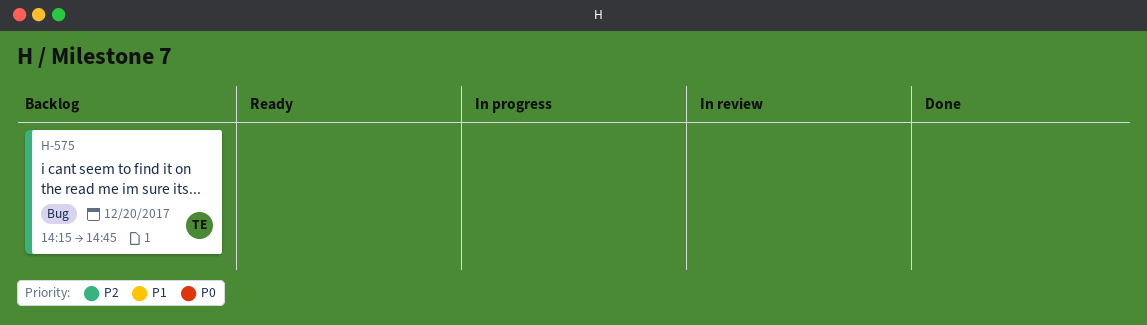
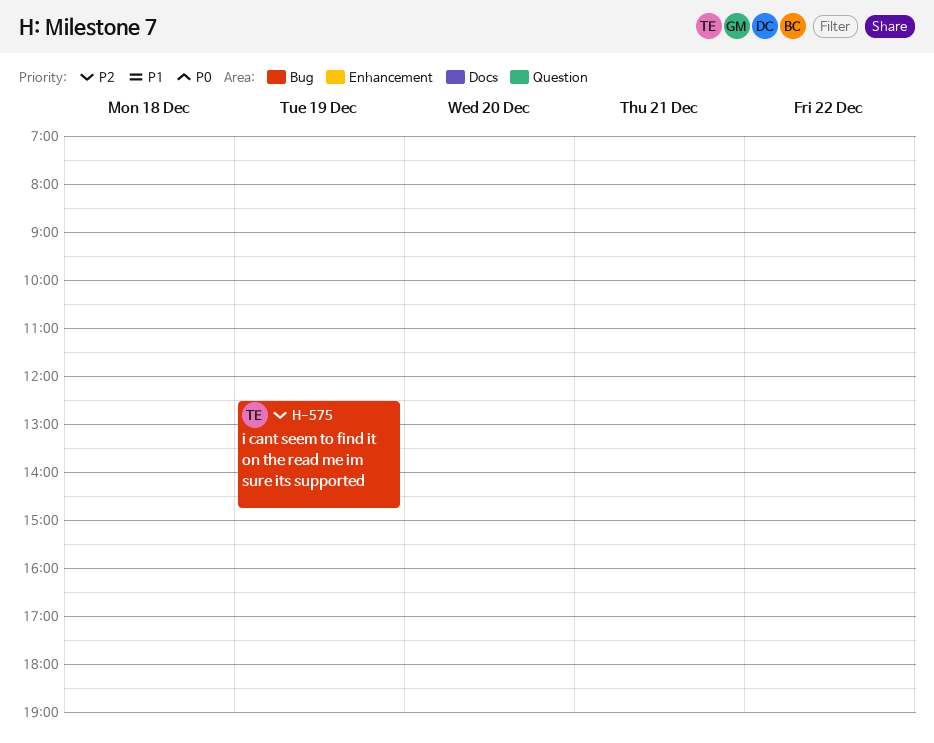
H-575, day: Dec 20 -> Dec 19
H-575, begins: 14:15 -> 12:30

